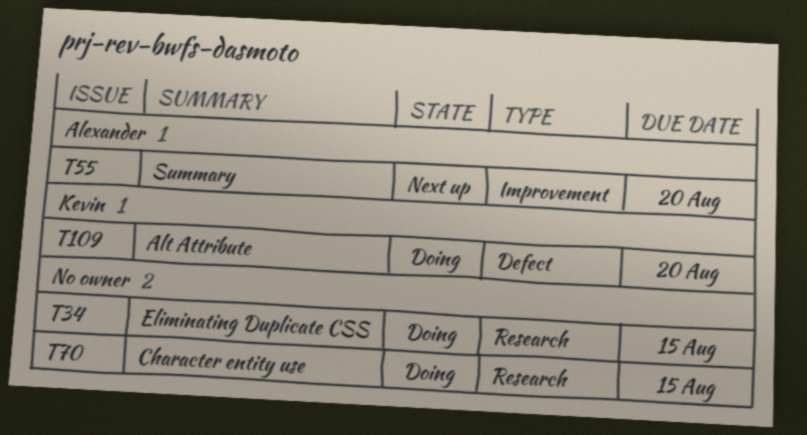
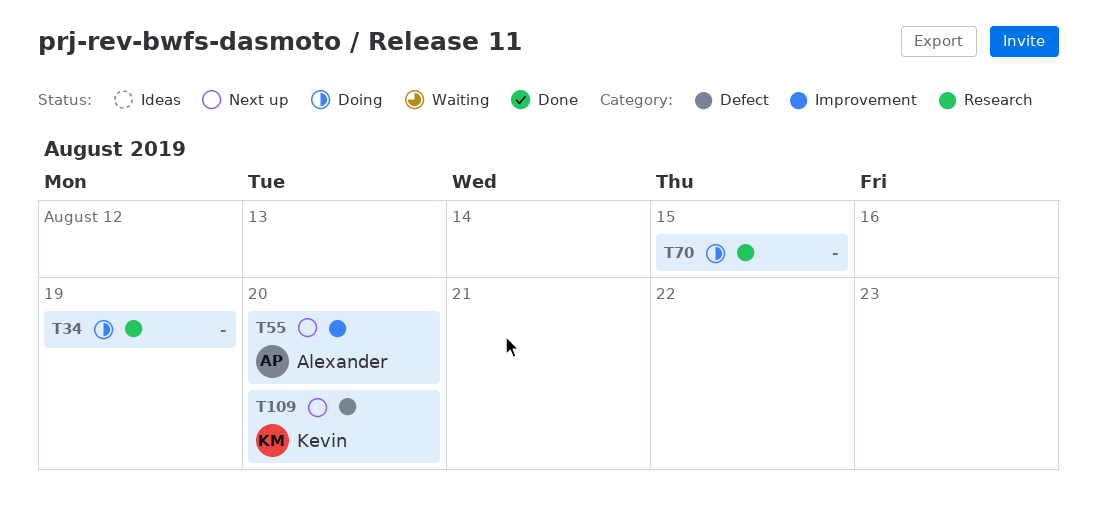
T34, due: Aug 15 -> Aug 19
T109, status: Doing -> Next up

